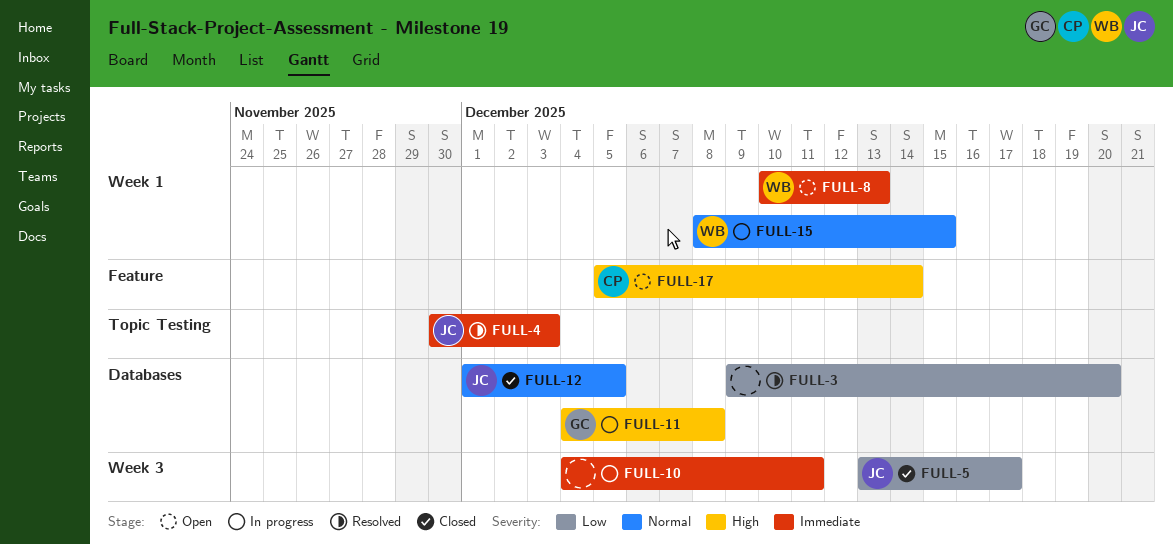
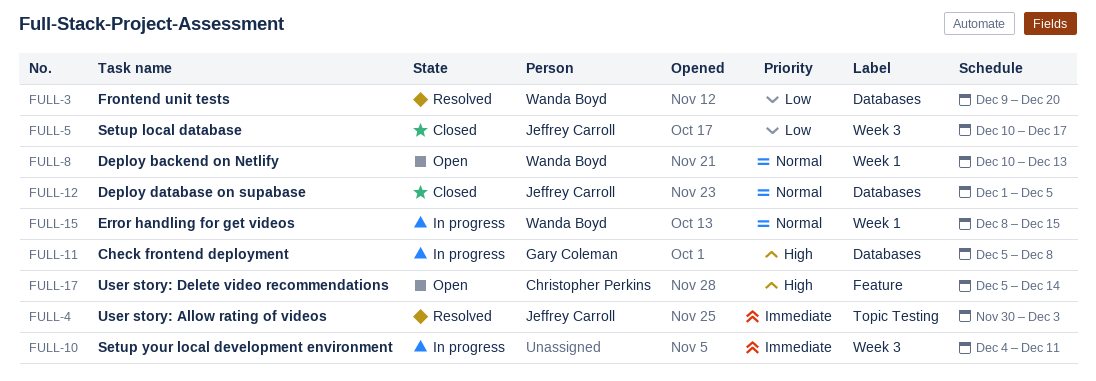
FULL-3, owner: none -> Wanda Boyd
FULL-5, start: Dec 13 -> Dec 10
FULL-8, priority: Immediate -> Normal
FULL-11, start: Dec 4 -> Dec 5

